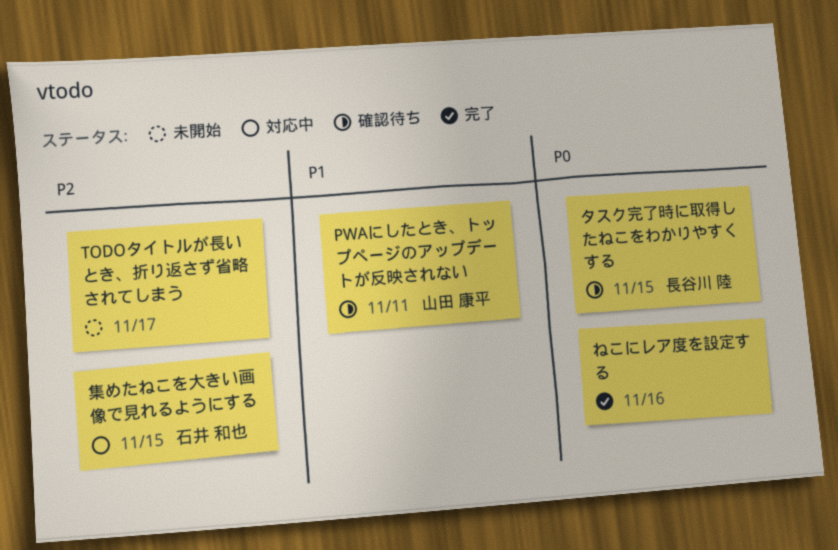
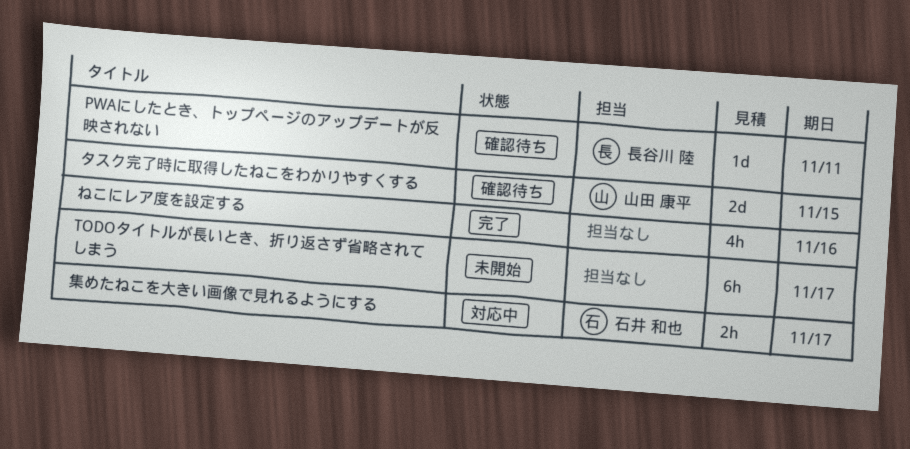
PWAにしたとき、トップページのアップデートが反映されない, owner: 山田 康平 -> 長谷川 陸
タスク完了時に取得したねこをわかりやすくする, owner: 長谷川 陸 -> 山田 康平
集めたねこを大きい画像で見れるようにする, due: Nov 15 -> Nov 17

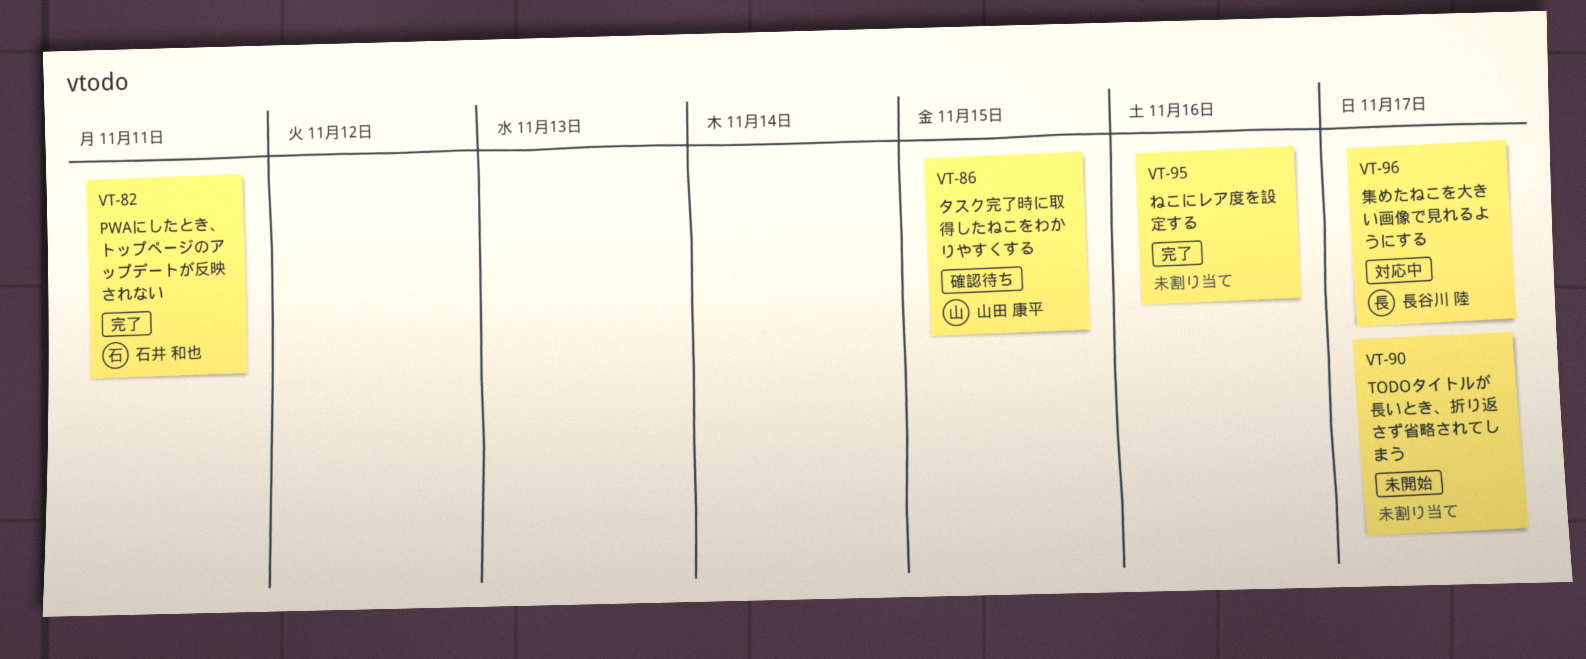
PWAにしたとき、トップページのアップデートが反映されない, status: 確認待ち -> 完了
PWAにしたとき、トップページのアップデートが反映されない, owner: 長谷川 陸 -> 石井 和也
集めたねこを大きい画像で見れるようにする, owner: 石井 和也 -> 長谷川 陸

